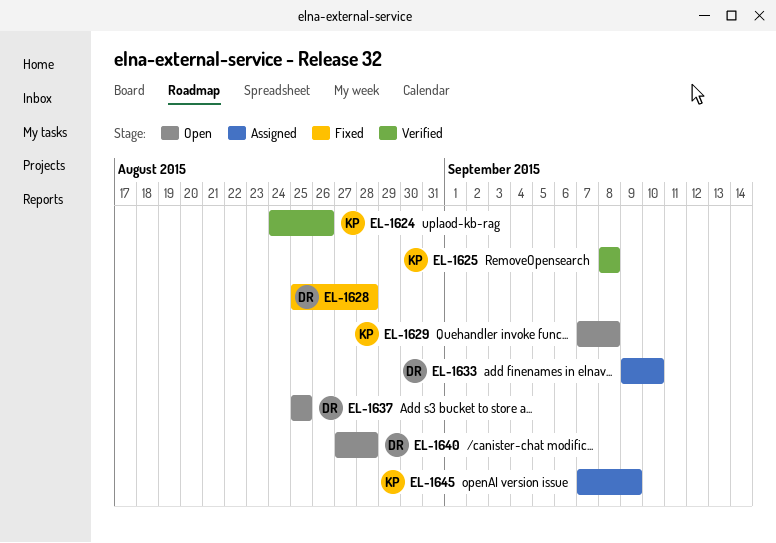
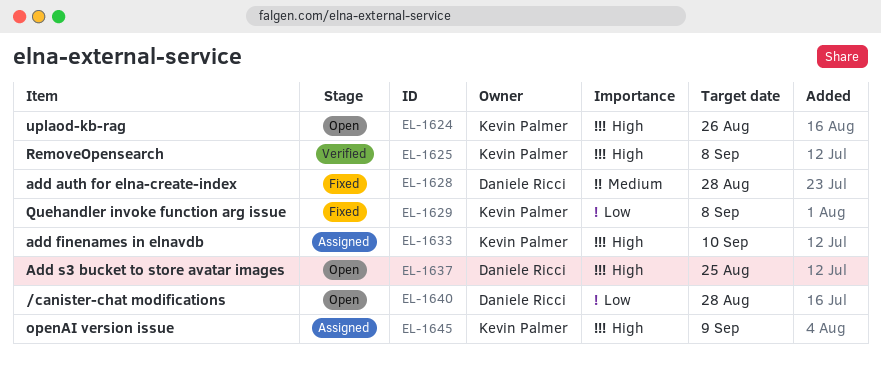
EL-1624, status: Verified -> Open
EL-1629, status: Open -> Fixed
EL-1633, owner: Daniele Ricci -> Kevin Palmer

